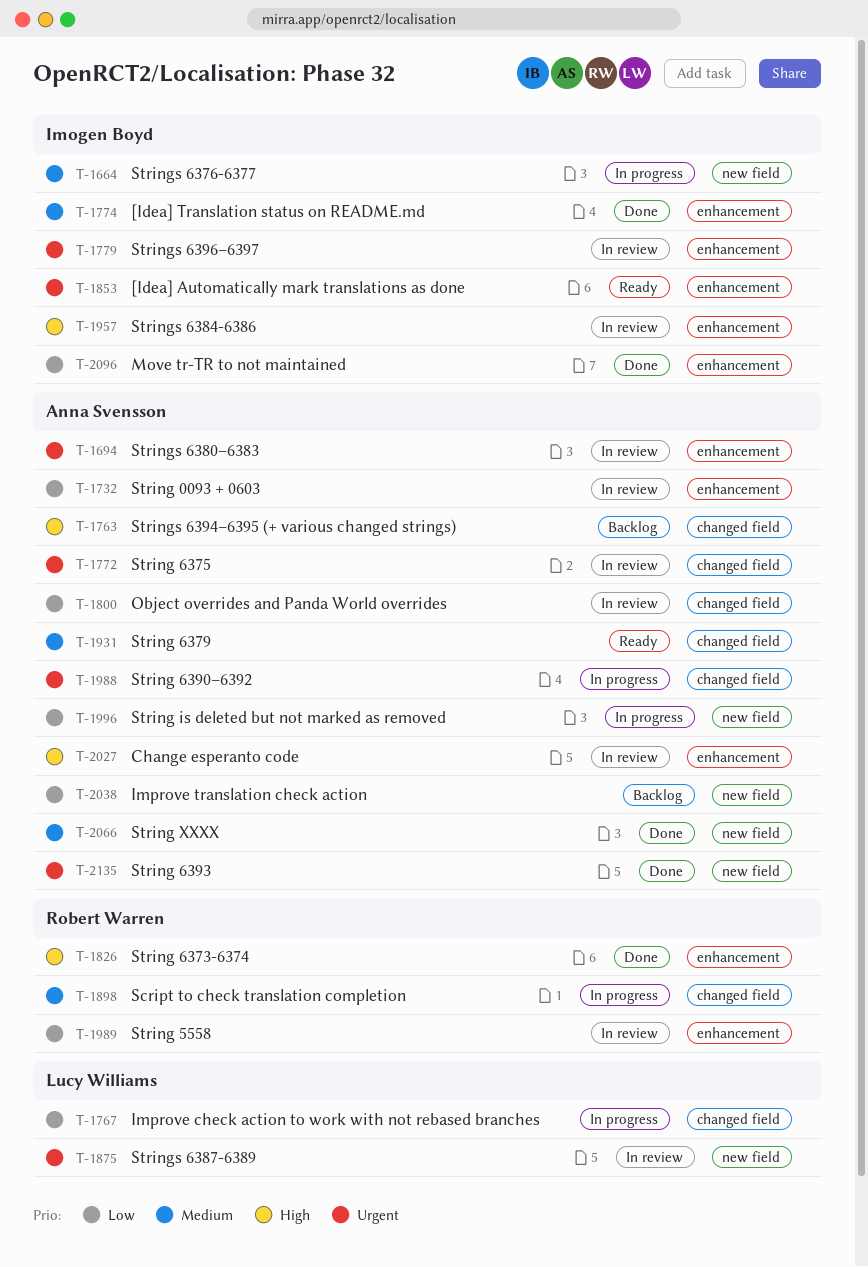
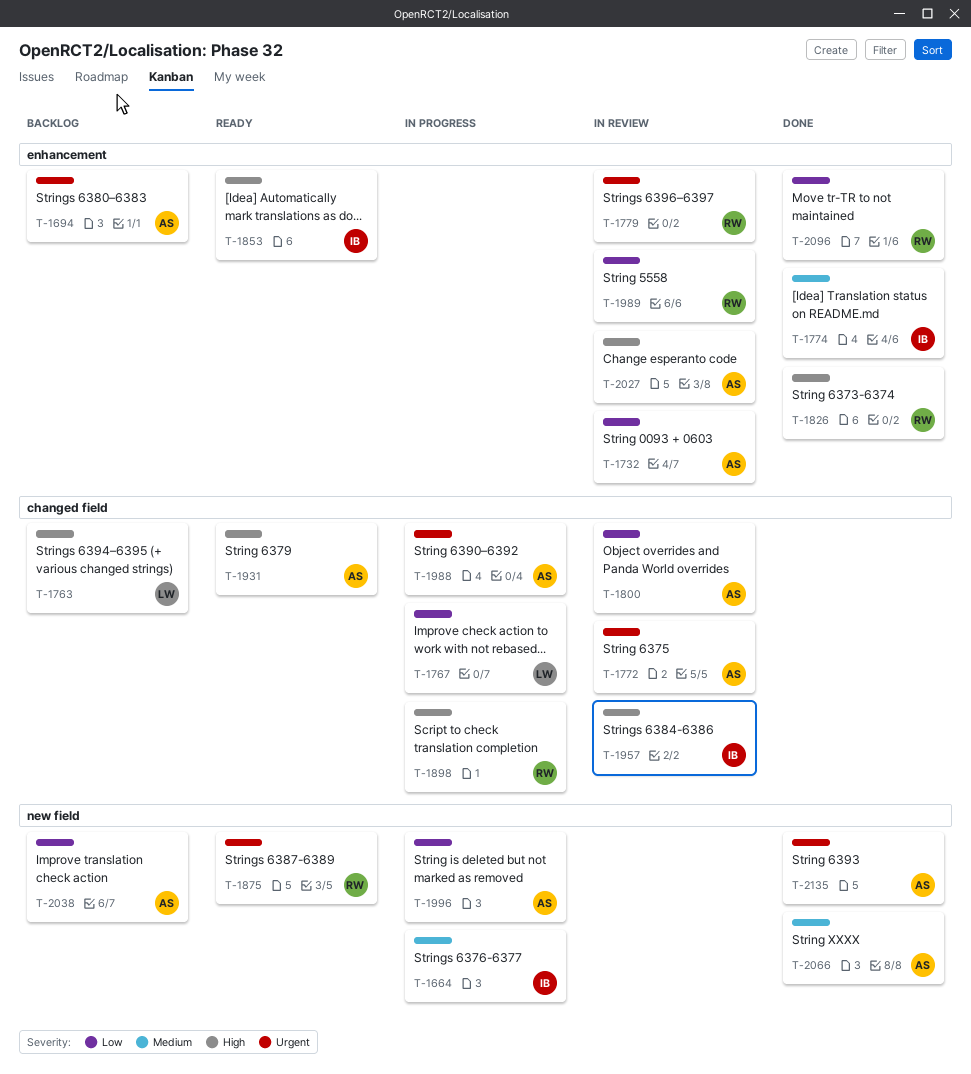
T-1694, status: In review -> Backlog
T-1763, owner: Anna Svensson -> Lucy Williams
T-1779, owner: Imogen Boyd -> Robert Warren
T-1853, priority: Urgent -> High
T-1875, status: In review -> Ready
T-1875, owner: Lucy Williams -> Robert Warren
T-1898, priority: Medium -> High
T-1931, priority: Medium -> High
T-1957, label: enhancement -> changed field
T-2096, owner: Imogen Boyd -> Robert Warren

